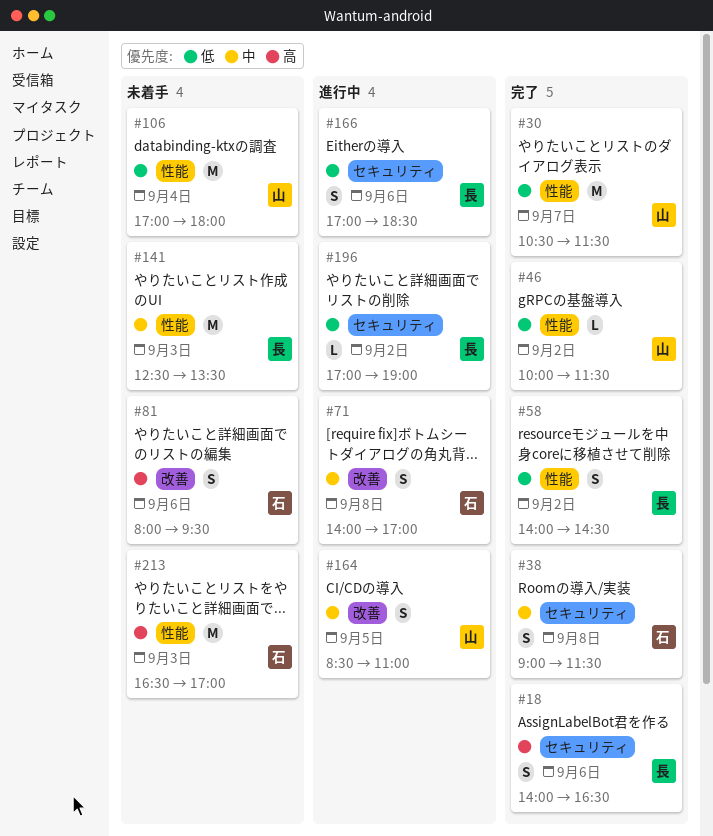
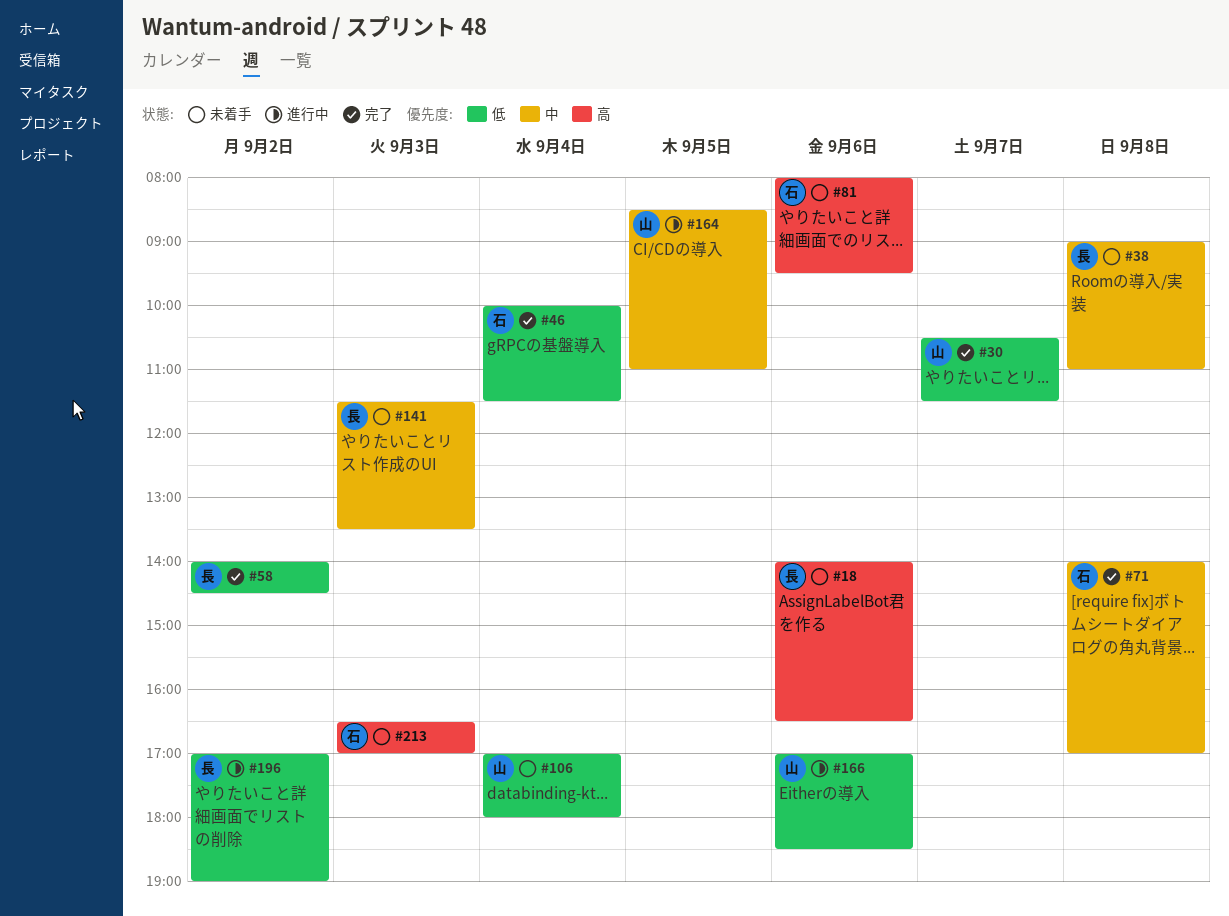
#18, status: 完了 -> 未着手
#38, status: 完了 -> 未着手
#38, owner: 石 -> 長
#38, ends: 11:30 -> 11:00
#46, owner: 山 -> 石
#46, day: Sep 2 -> Sep 4
#71, status: 進行中 -> 完了
#141, begins: 12:30 -> 11:30
#166, owner: 長 -> 山

